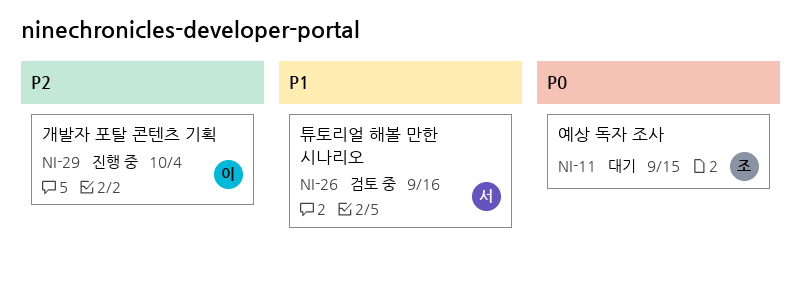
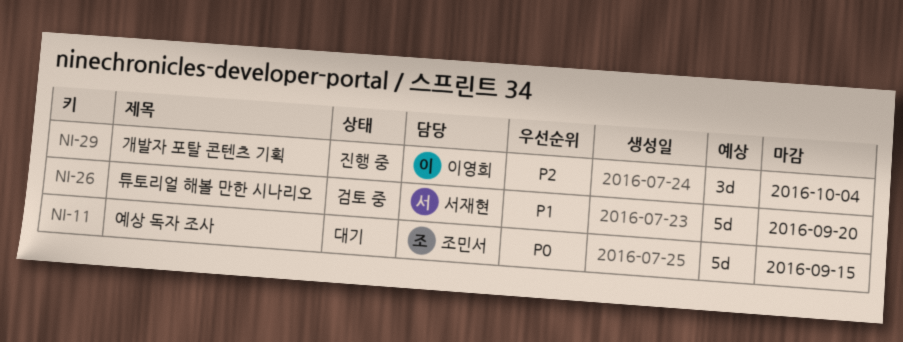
NI-26, due: Sep 16 -> Sep 20

